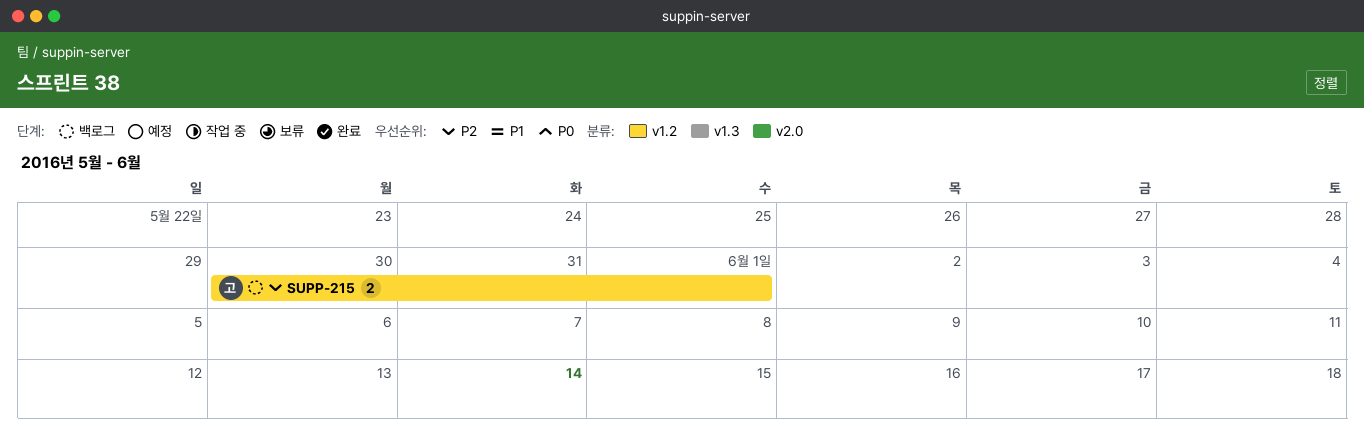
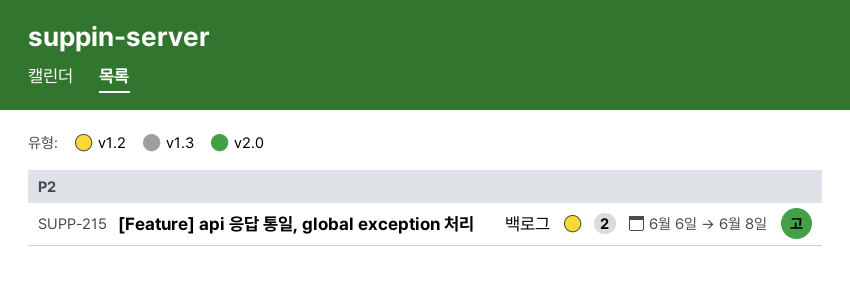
SUPP-215, start: May 30 -> Jun 6
SUPP-215, due: Jun 1 -> Jun 8

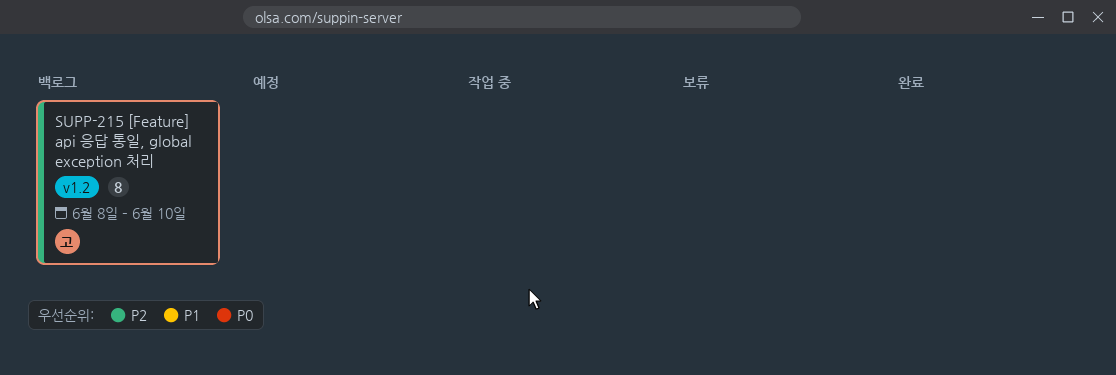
SUPP-215, estimate: 2 -> 8
SUPP-215, start: Jun 6 -> Jun 8
SUPP-215, due: Jun 8 -> Jun 10

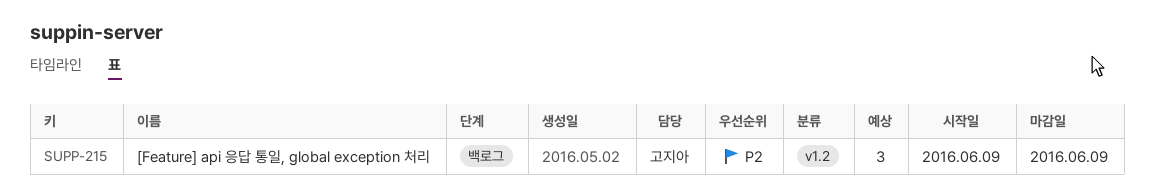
SUPP-215, estimate: 8 -> 3
SUPP-215, start: Jun 8 -> Jun 9
SUPP-215, due: Jun 10 -> Jun 9

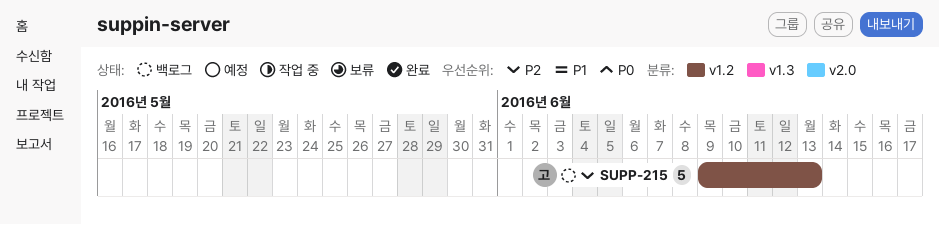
SUPP-215, estimate: 3 -> 5
SUPP-215, due: Jun 9 -> Jun 13

